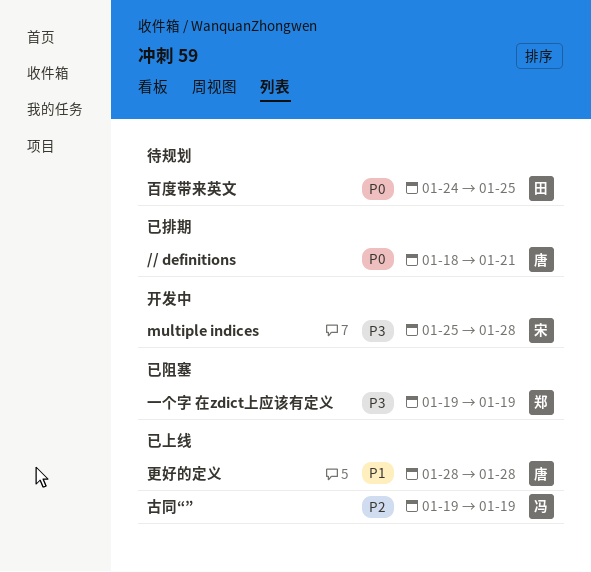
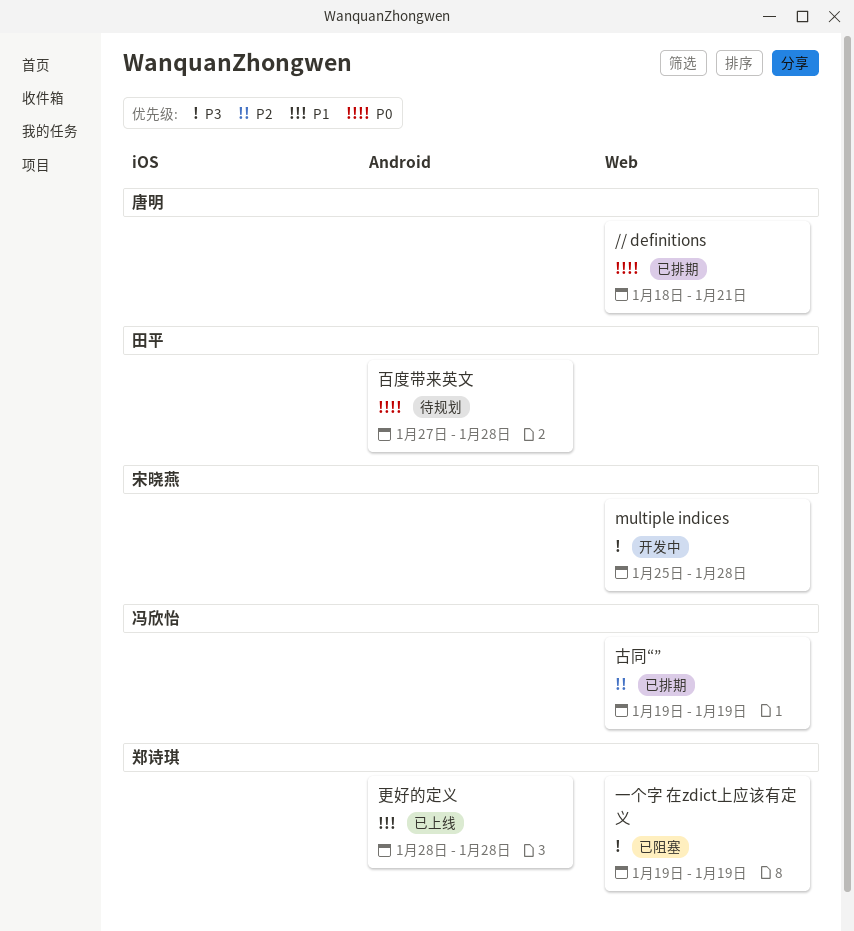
古同“”, status: 已上线 -> 已排期
更好的定义, owner: 唐明 -> 郑诗琪
百度带来英文, start: Jan 24 -> Jan 27
百度带来英文, due: Jan 25 -> Jan 28

